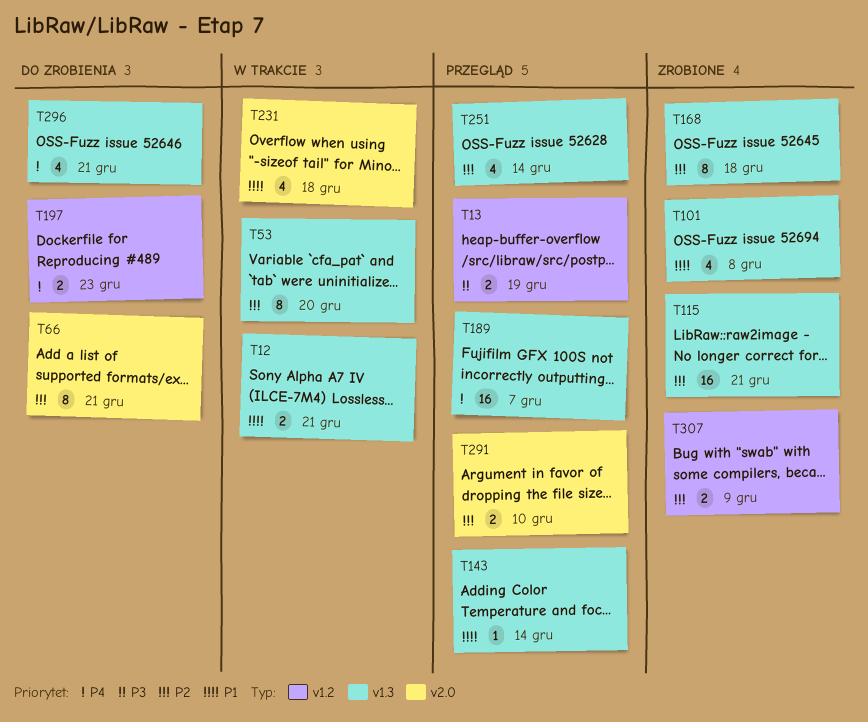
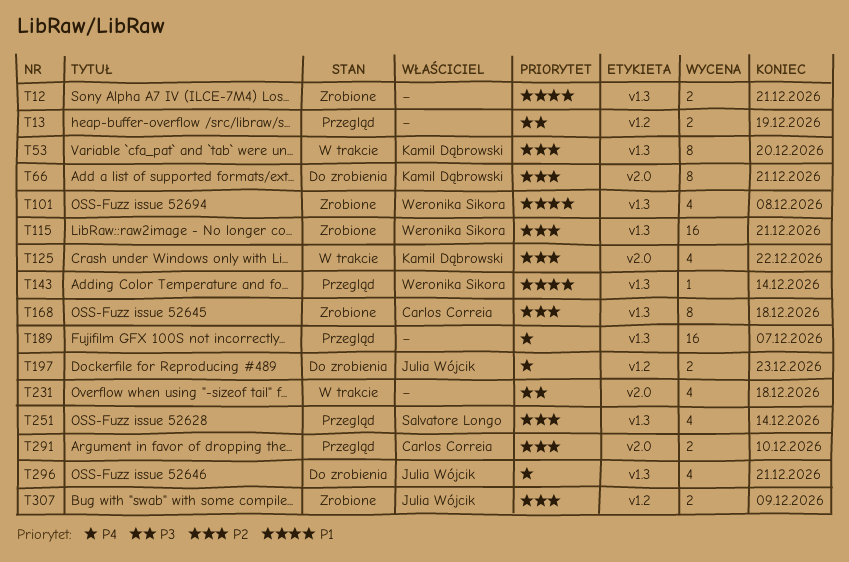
T12, status: W trakcie -> Zrobione
T125: none -> present
T231, priority: P1 -> P3

